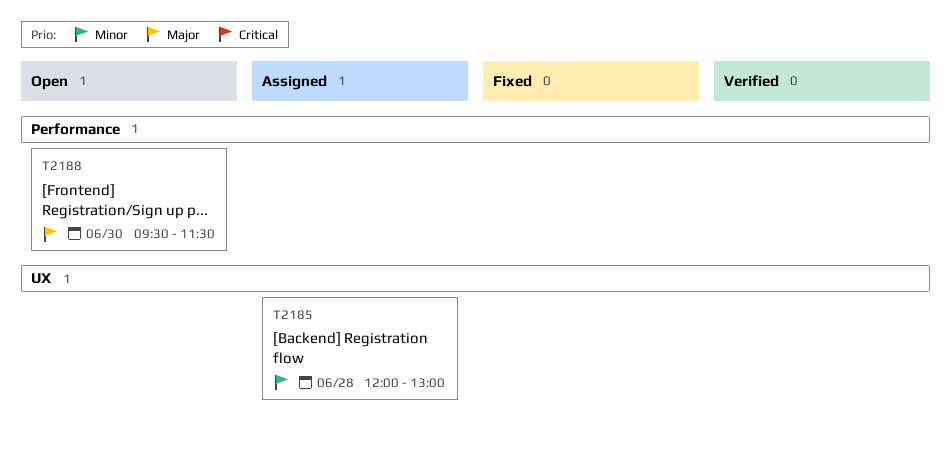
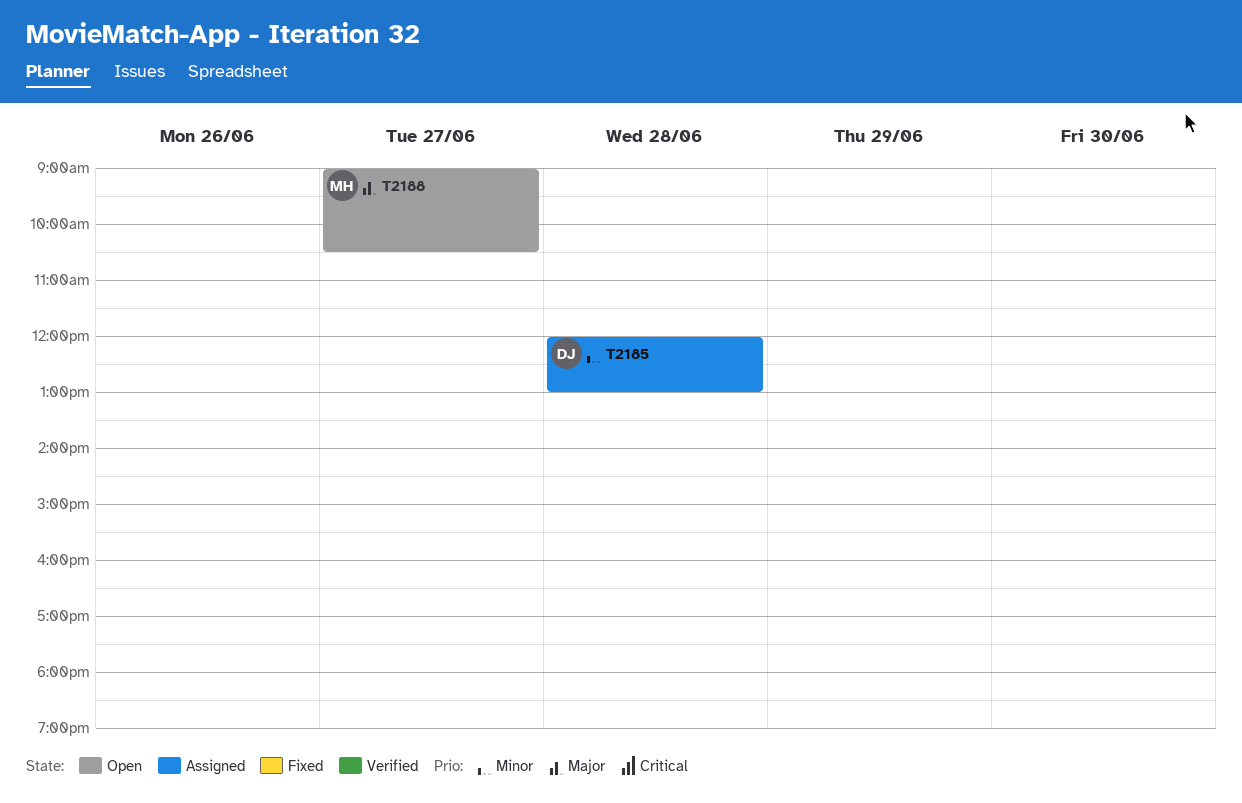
T2188, day: Jun 30 -> Jun 27
T2188, begins: 09:30 -> 09:00
T2188, ends: 11:30 -> 10:30

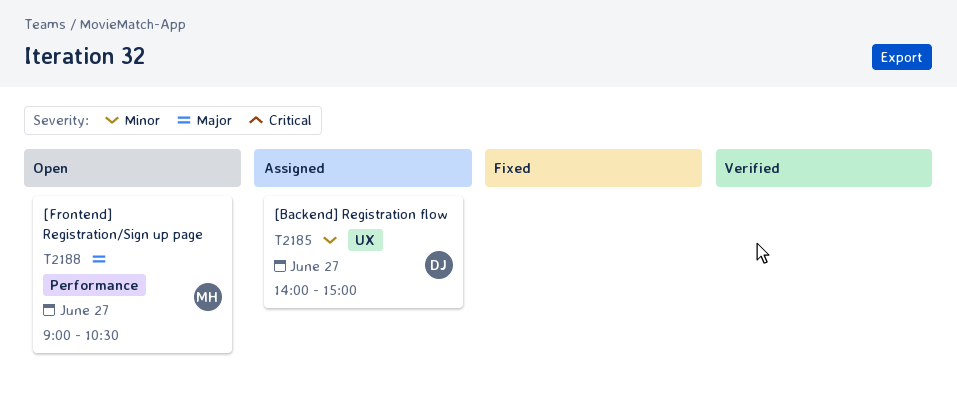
T2185, day: Jun 28 -> Jun 27
T2185, begins: 12:00 -> 14:00
T2185, ends: 13:00 -> 15:00

